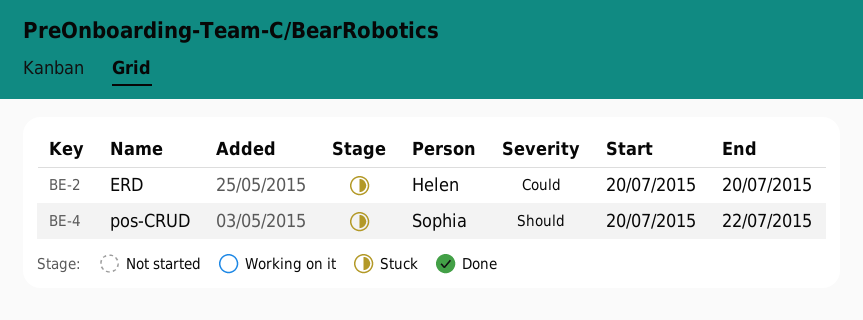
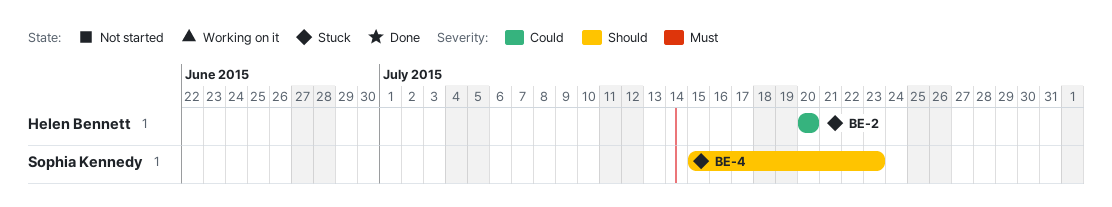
BE-4, start: Jul 20 -> Jul 15
BE-4, due: Jul 22 -> Jul 23

